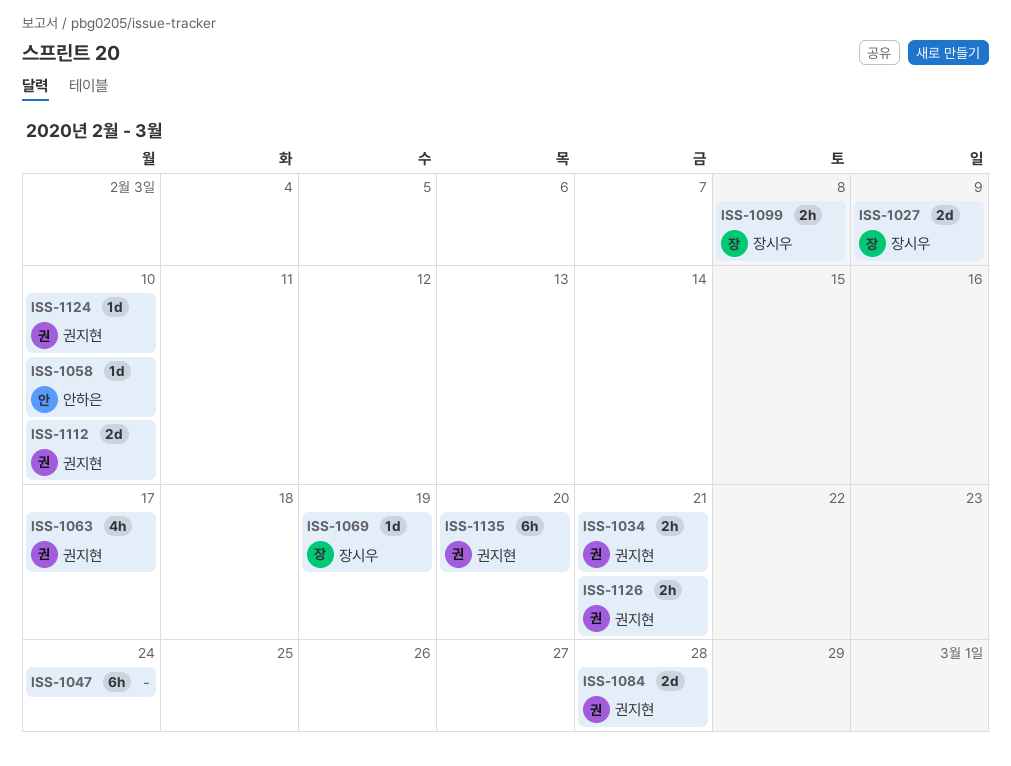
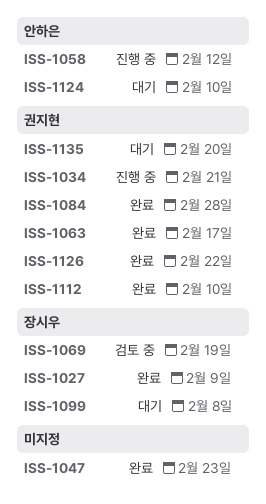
ISS-1047, due: Feb 24 -> Feb 23
ISS-1058, due: Feb 10 -> Feb 12
ISS-1124, owner: 권지현 -> 안하은
ISS-1126, due: Feb 21 -> Feb 22

